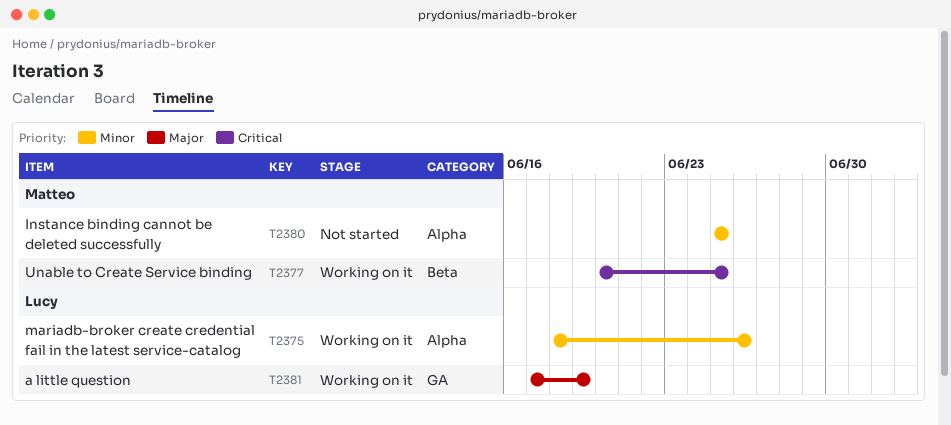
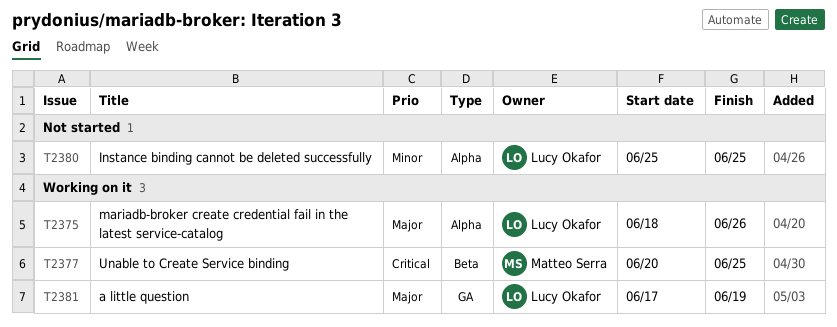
T2375, priority: Minor -> Major
T2380, owner: Matteo Serra -> Lucy Okafor

